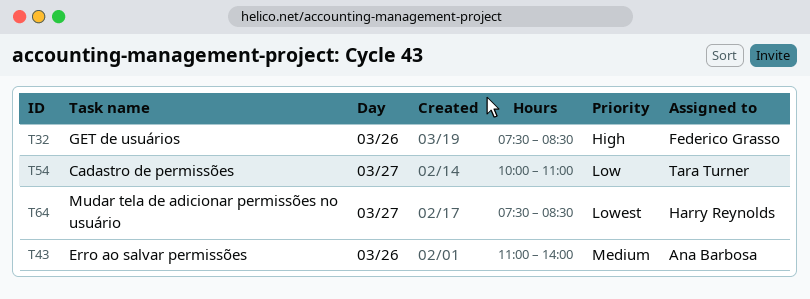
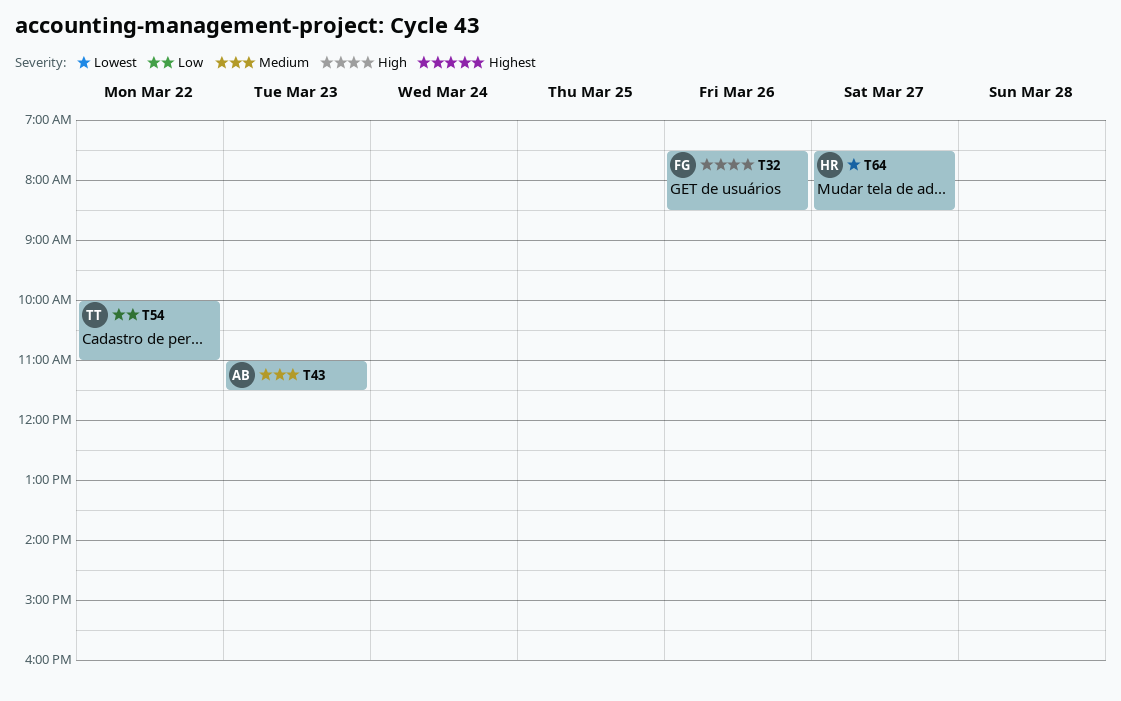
T43, day: Mar 26 -> Mar 23
T43, ends: 14:00 -> 11:30
T54, day: Mar 27 -> Mar 22

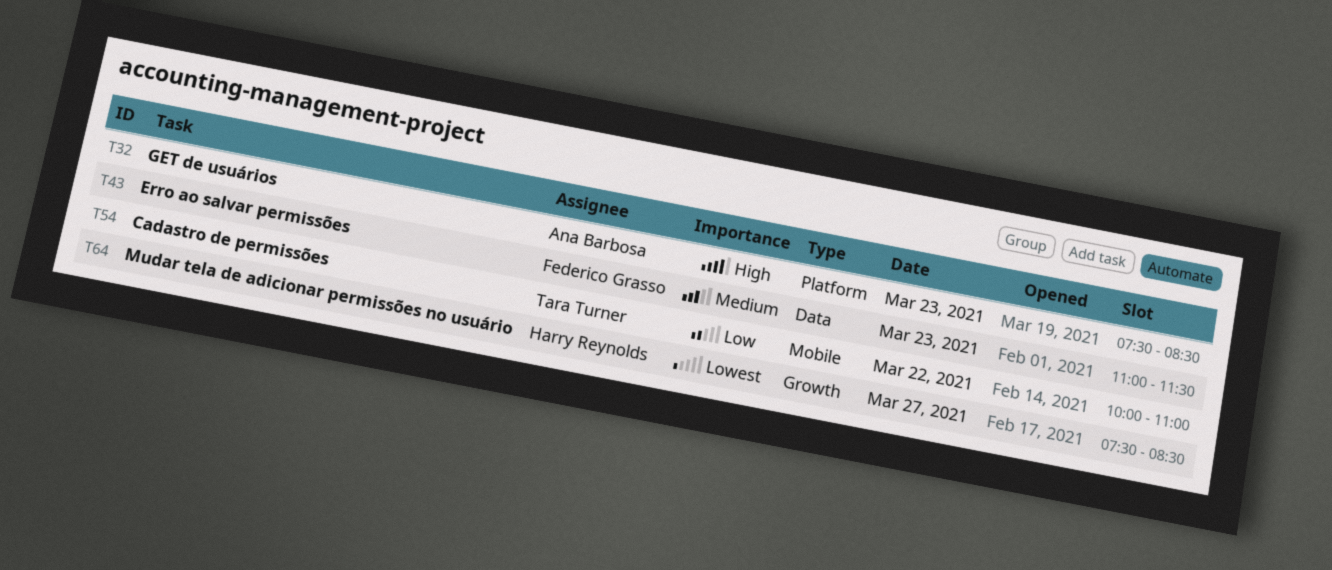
T32, owner: Federico Grasso -> Ana Barbosa
T32, day: Mar 26 -> Mar 23
T43, owner: Ana Barbosa -> Federico Grasso

